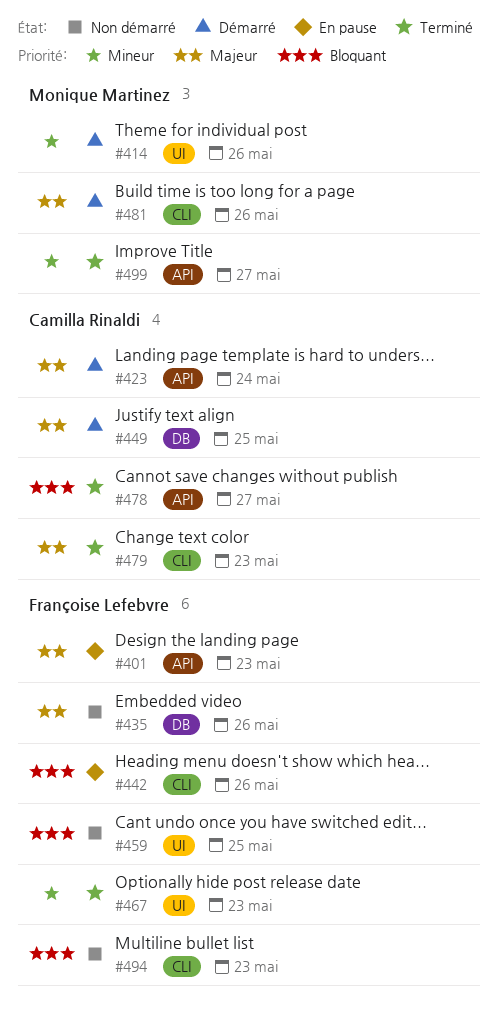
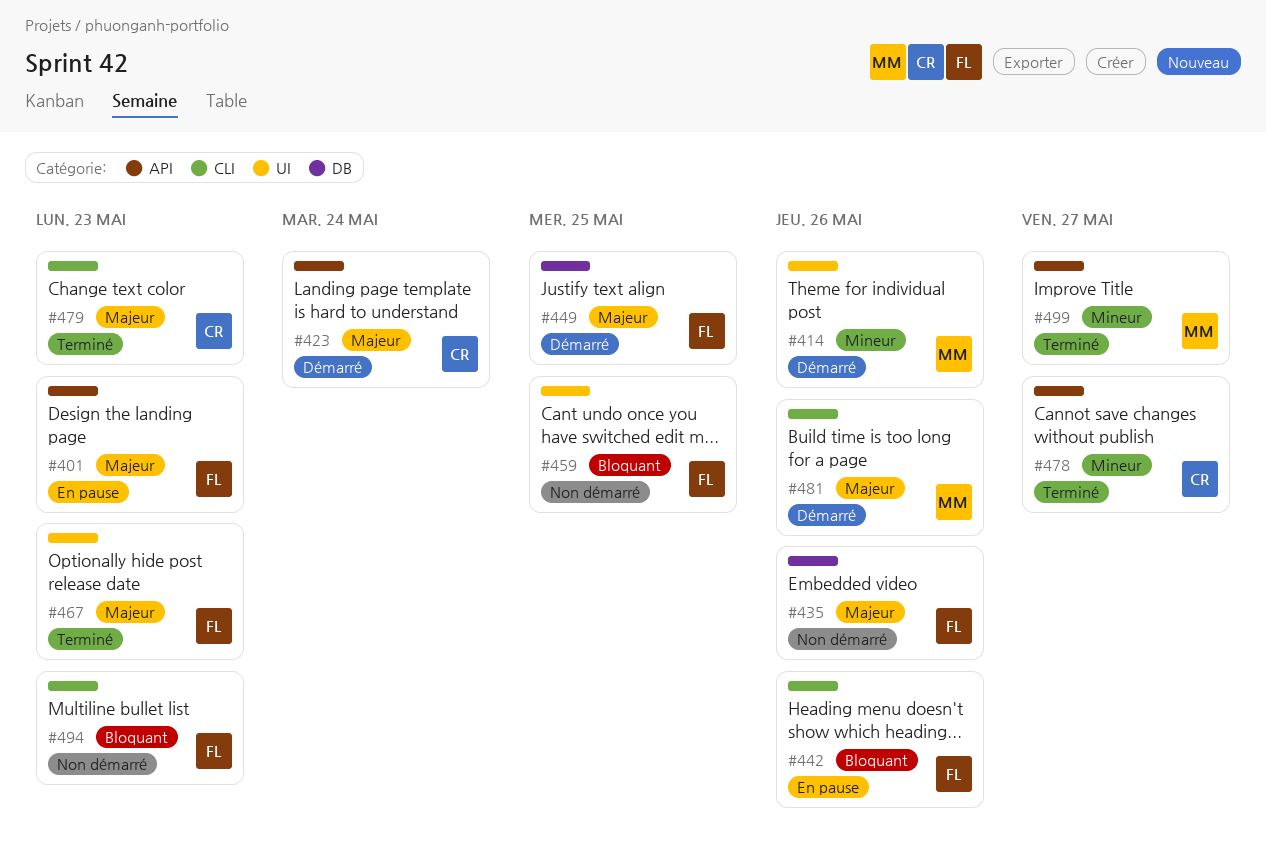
#449, owner: Camilla Rinaldi -> Françoise Lefebvre
#467, priority: Mineur -> Majeur
#478, priority: Bloquant -> Mineur

